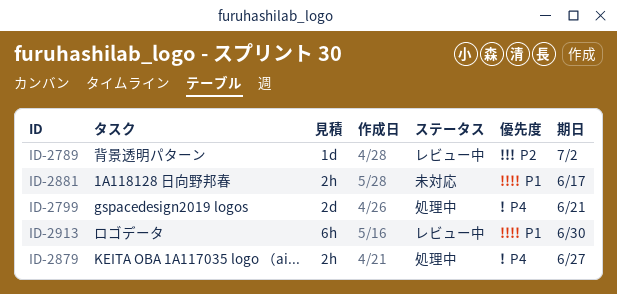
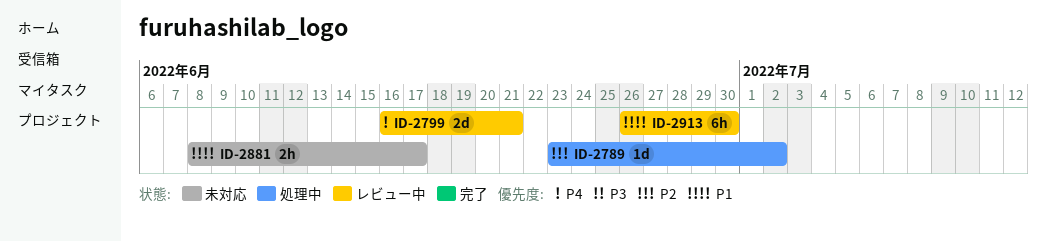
ID-2789, status: レビュー中 -> 処理中
ID-2799, status: 処理中 -> レビュー中
ID-2879: present -> none

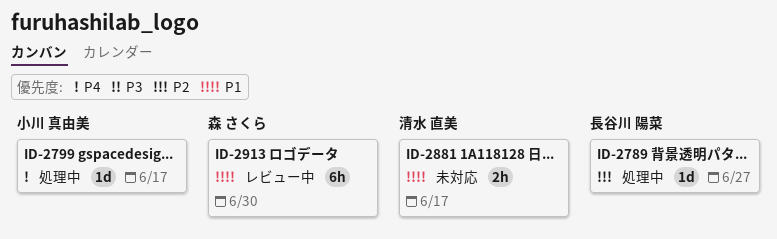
ID-2789, due: Jul 2 -> Jun 27
ID-2799, status: レビュー中 -> 処理中
ID-2799, estimate: 2d -> 1d
ID-2799, due: Jun 21 -> Jun 17

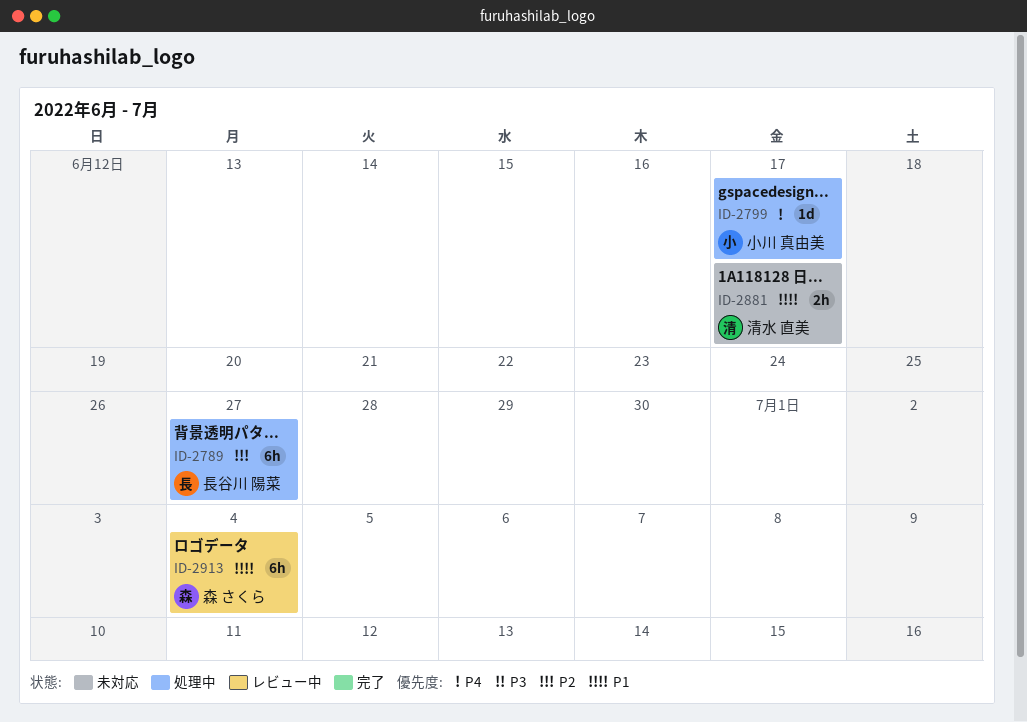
ID-2789, estimate: 1d -> 6h
ID-2913, due: Jun 30 -> Jul 4

